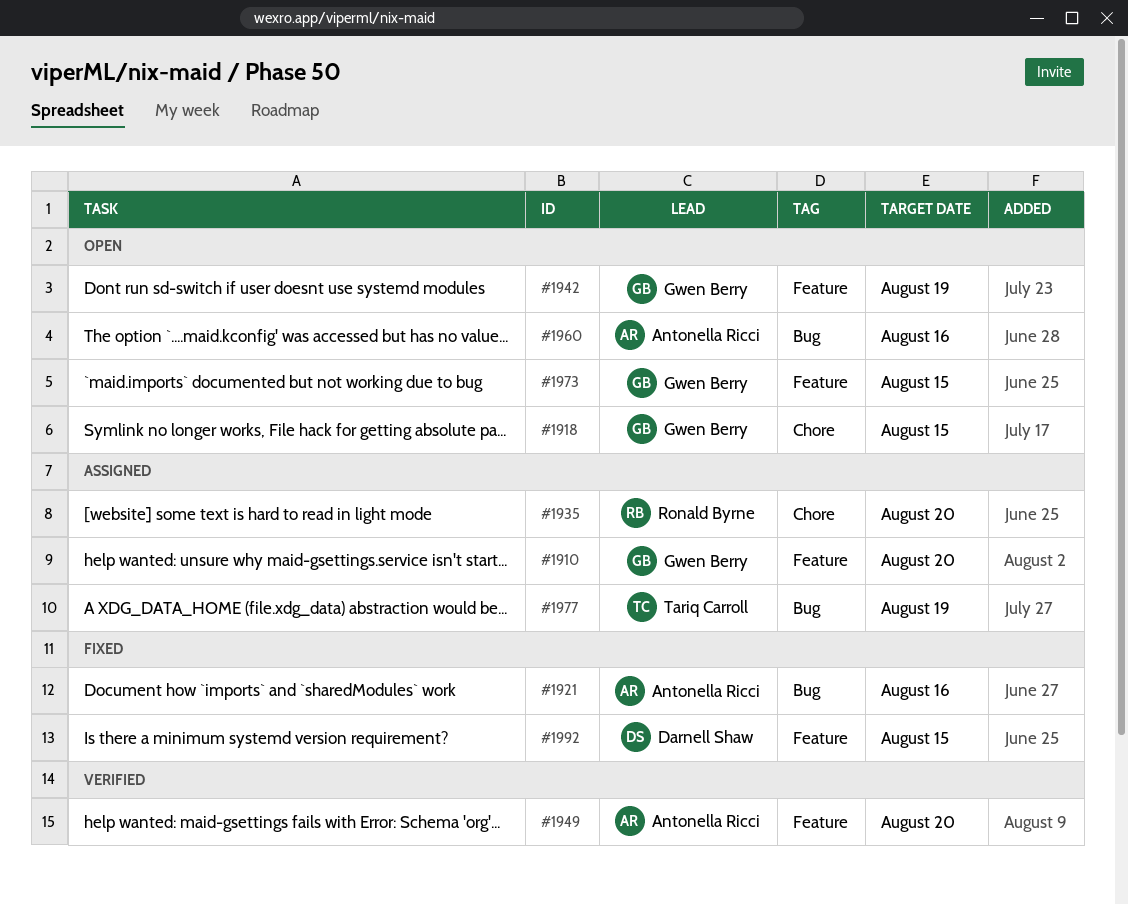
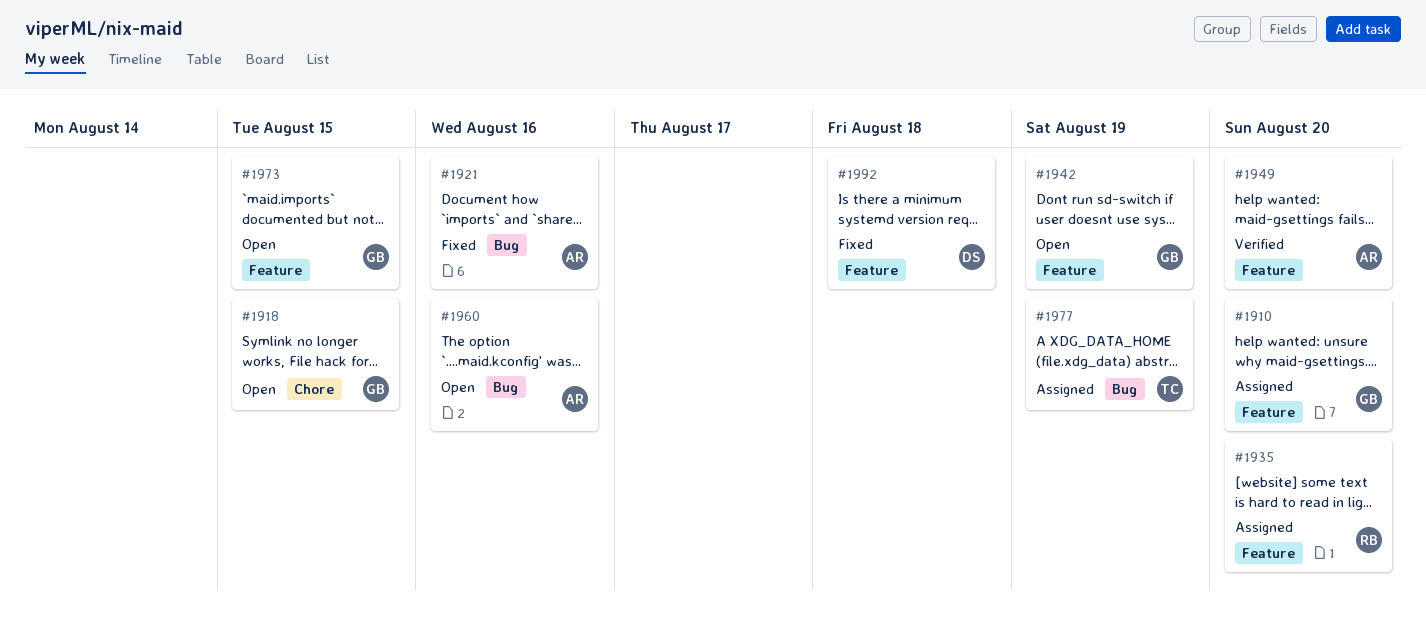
#1935, label: Chore -> Feature
#1992, due: Aug 15 -> Aug 18

